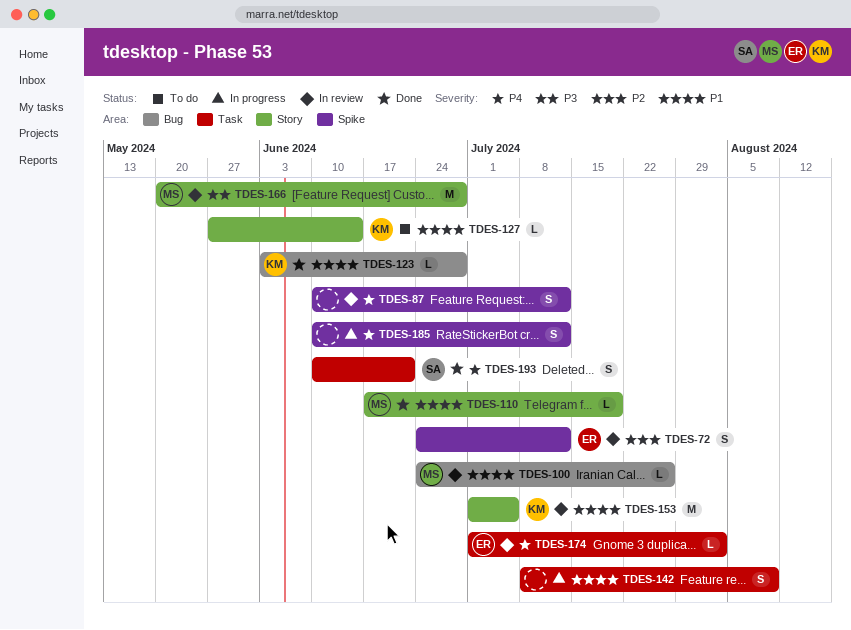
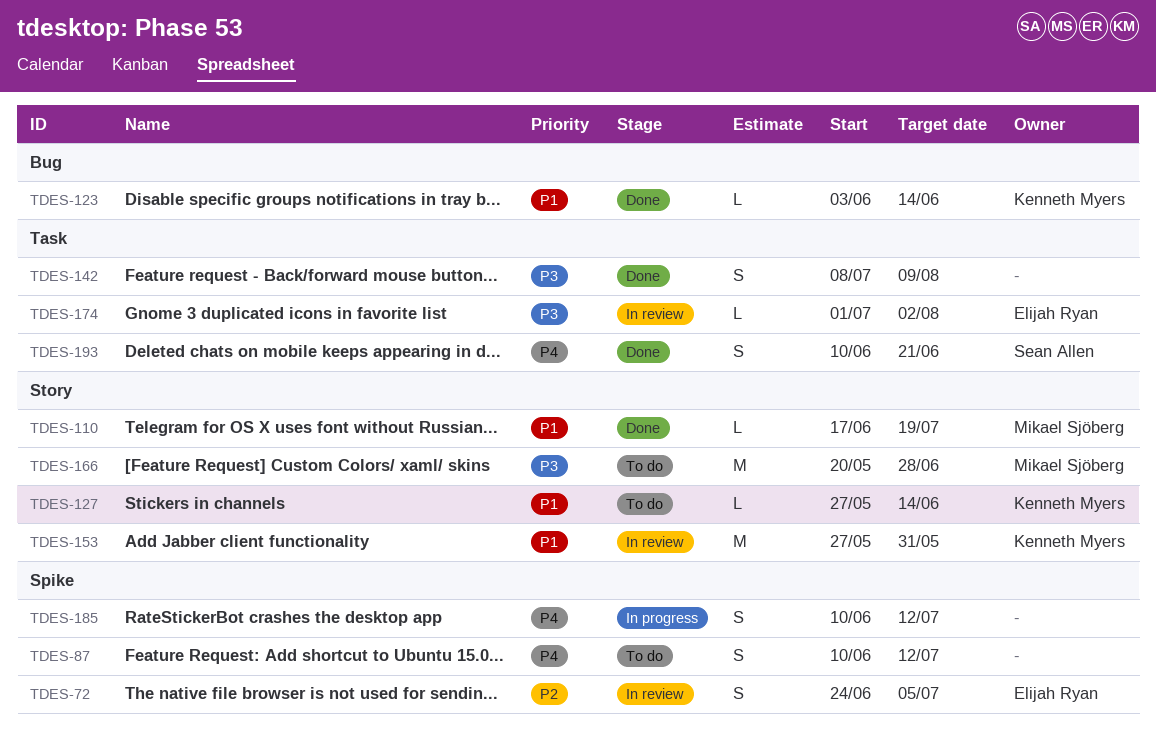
TDES-72, due: Jul 12 -> Jul 5
TDES-87, status: In review -> To do
TDES-100: present -> none
TDES-123, due: Jun 28 -> Jun 14
TDES-142, status: In progress -> Done
TDES-142, priority: P1 -> P3
TDES-153, start: Jul 1 -> May 27
TDES-153, due: Jul 5 -> May 31
TDES-166, status: In review -> To do
TDES-174, priority: P4 -> P3

